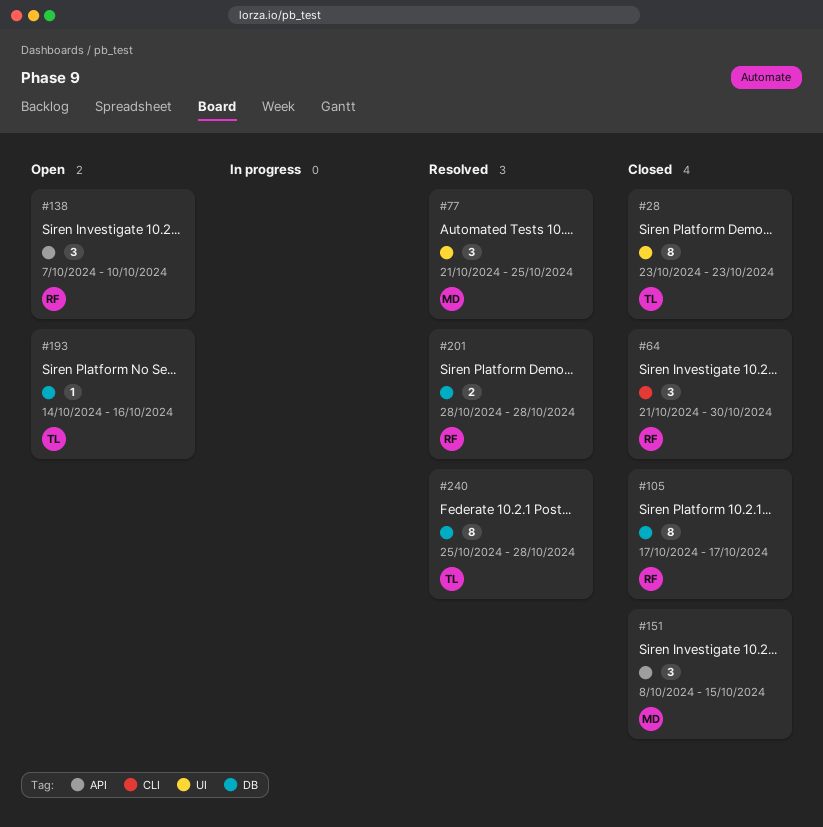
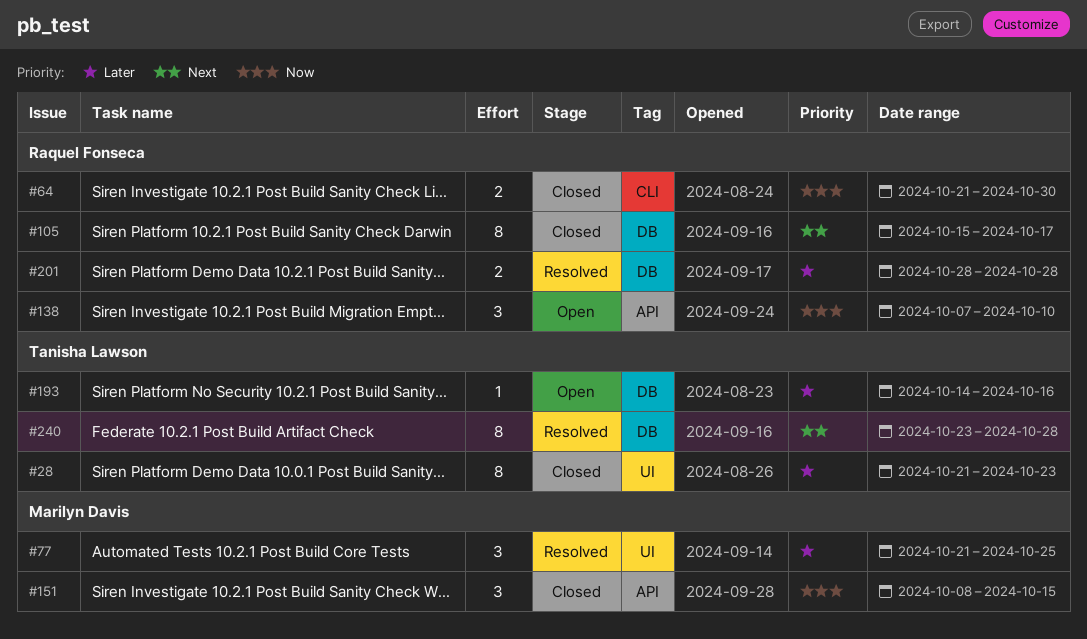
#28, start: Oct 23 -> Oct 21
#64, estimate: 3 -> 2
#105, start: Oct 17 -> Oct 15
#240, start: Oct 25 -> Oct 23

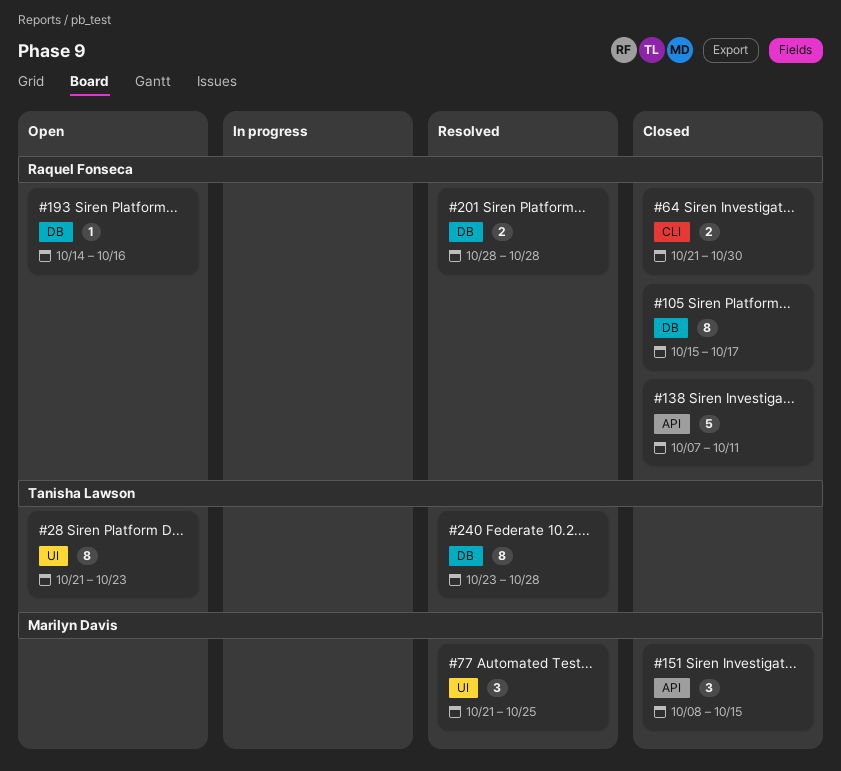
#28, status: Closed -> Open
#138, status: Open -> Closed
#138, estimate: 3 -> 5
#138, due: Oct 10 -> Oct 11
#193, owner: Tanisha Lawson -> Raquel Fonseca

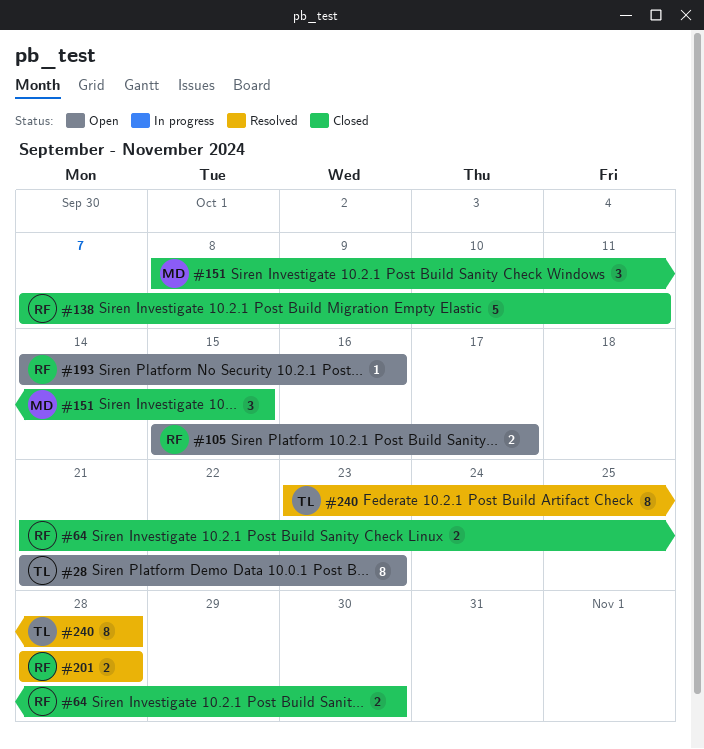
#77: present -> none
#105, status: Closed -> Open
#105, estimate: 8 -> 2

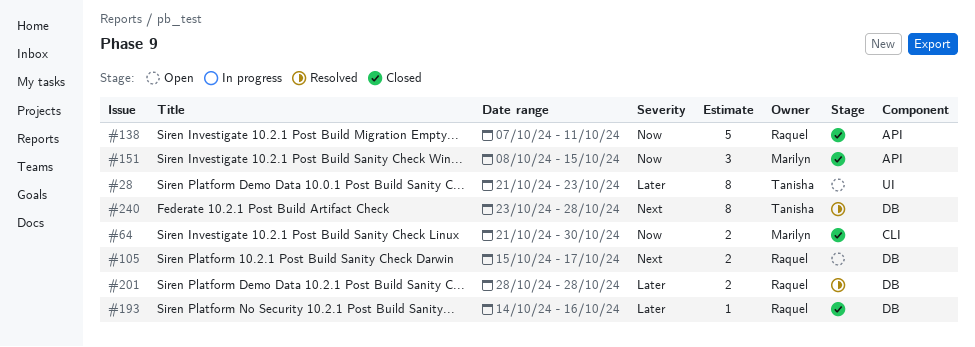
#64, owner: Raquel -> Marilyn
#193, status: Open -> Closed

